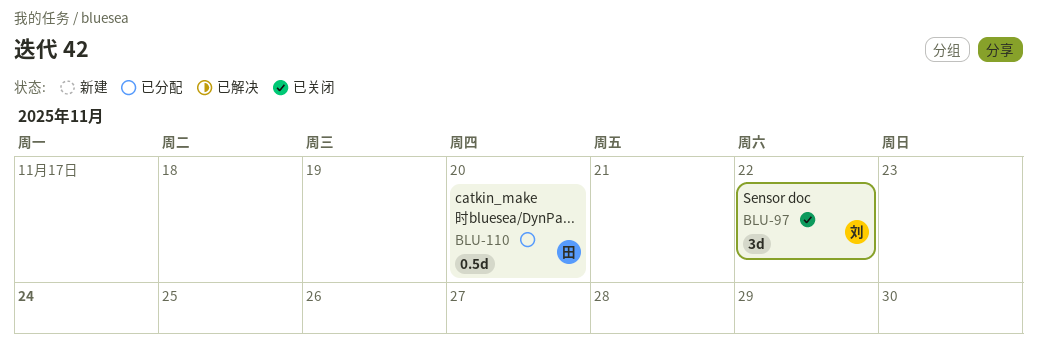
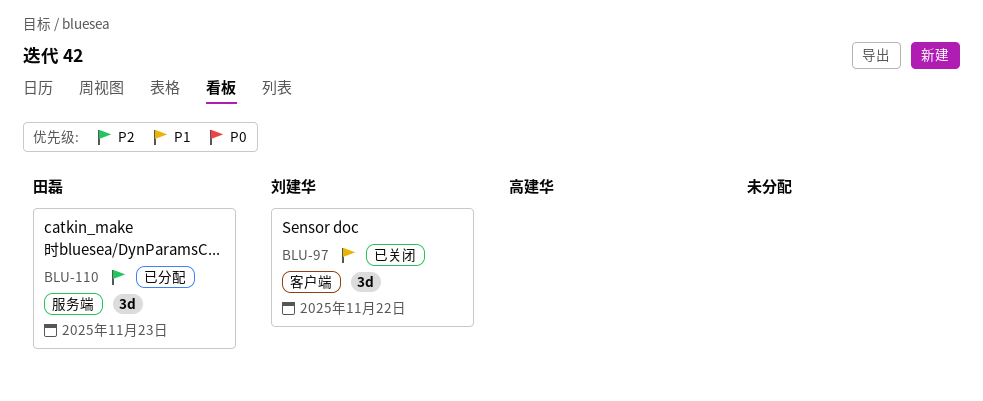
BLU-110, estimate: 0.5d -> 3d
BLU-110, due: Nov 20 -> Nov 23

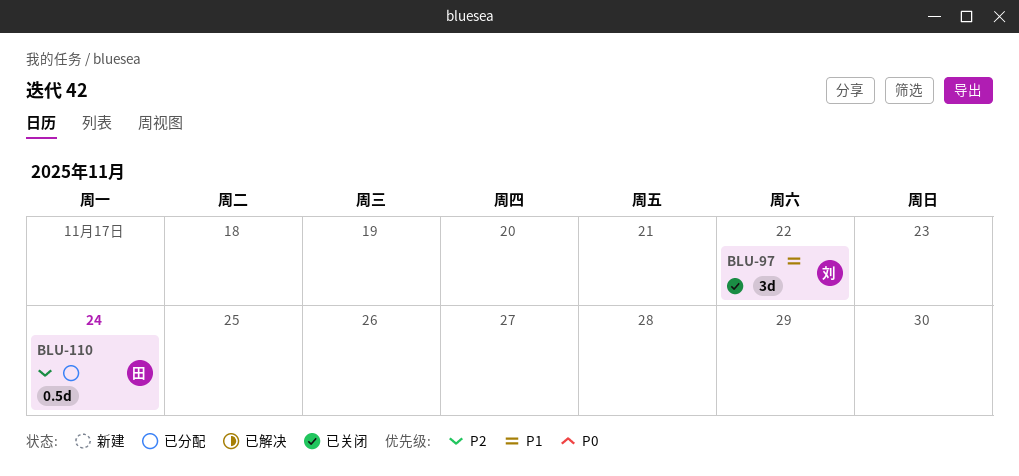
BLU-110, estimate: 3d -> 0.5d
BLU-110, due: Nov 23 -> Nov 24

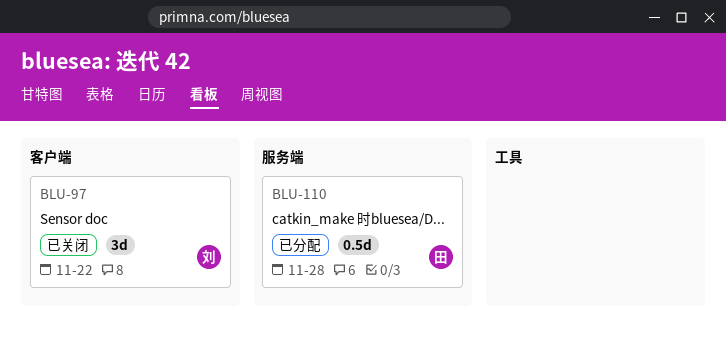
BLU-110, due: Nov 24 -> Nov 28

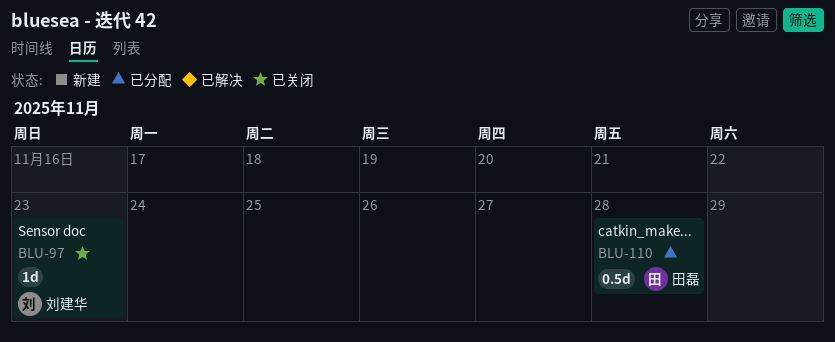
BLU-97, estimate: 3d -> 1d
BLU-97, due: Nov 22 -> Nov 23

